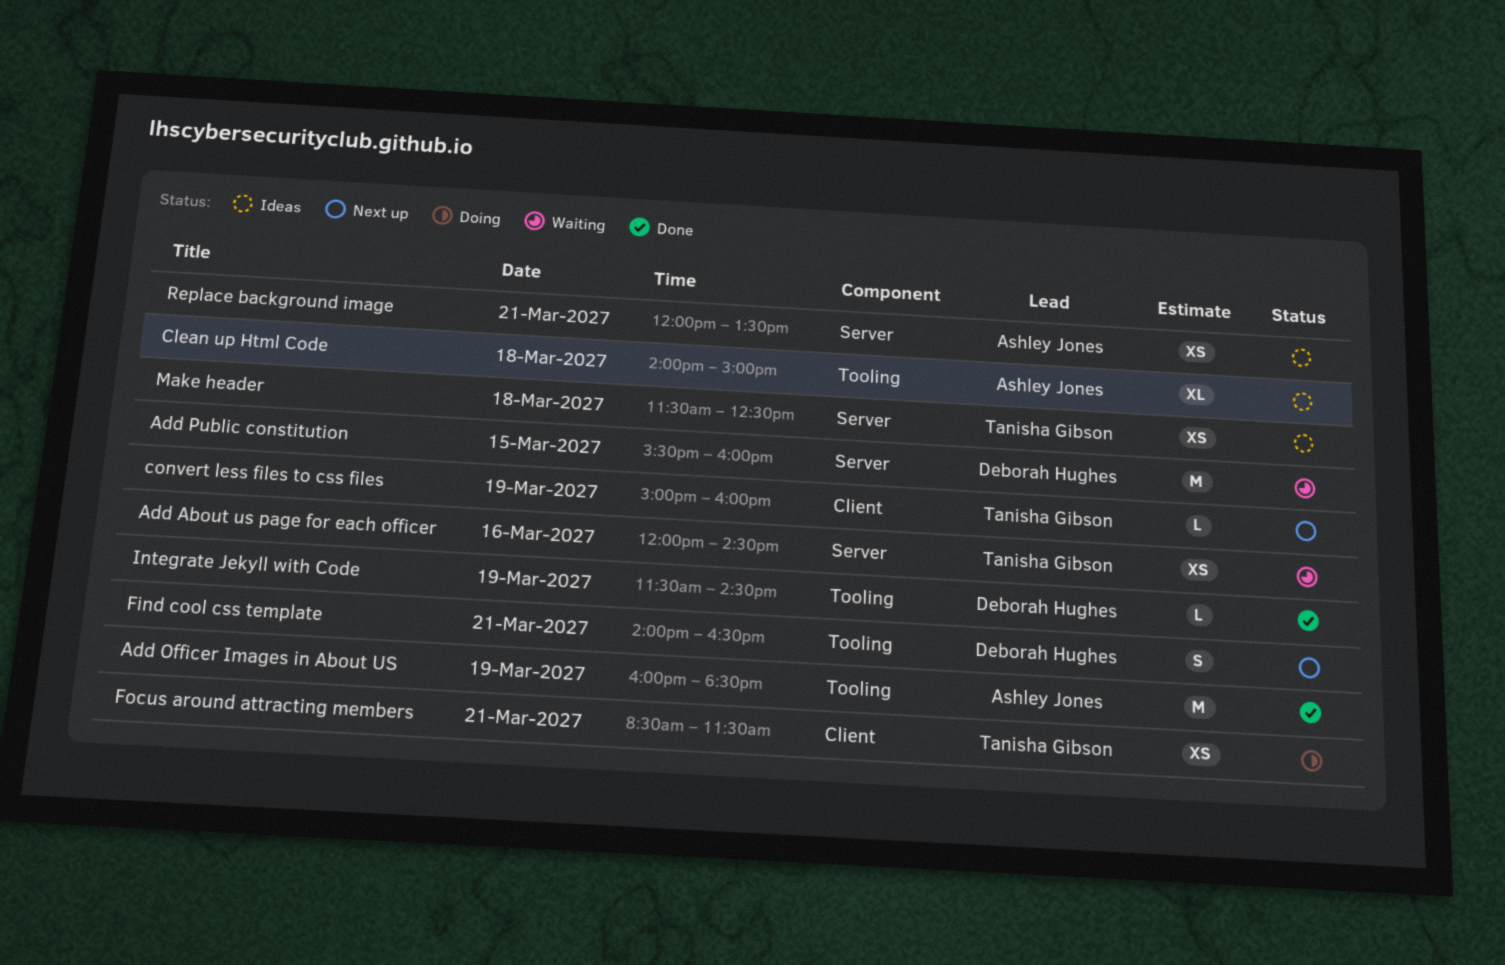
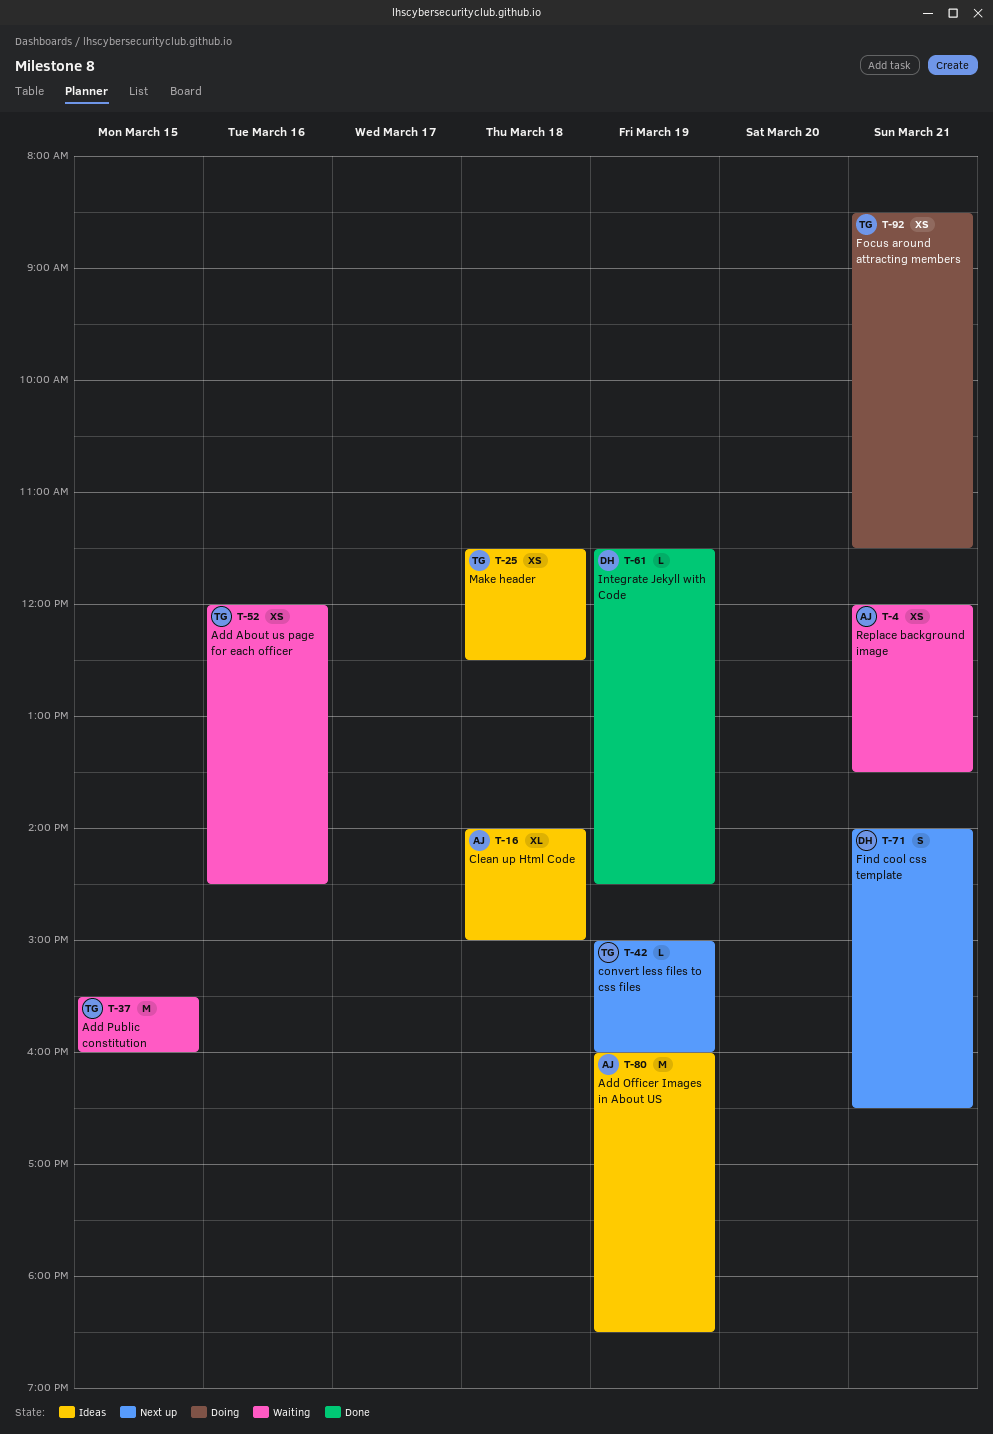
Add Officer Images in About US, status: Done -> Ideas
Add Public constitution, owner: Deborah Hughes -> Tanisha Gibson
Replace background image, status: Ideas -> Waiting

